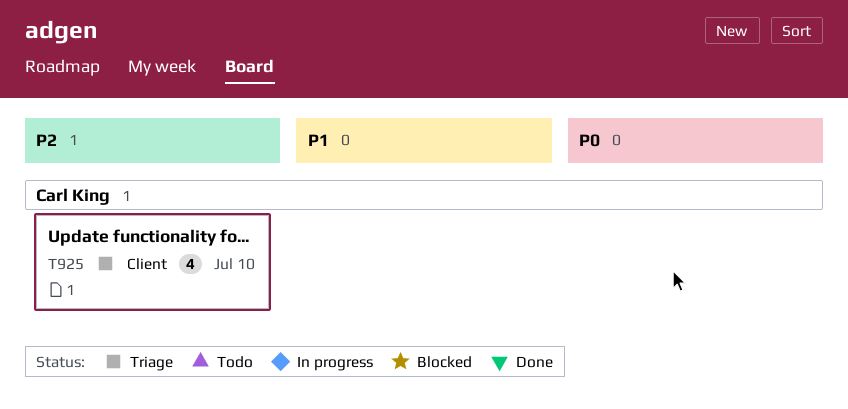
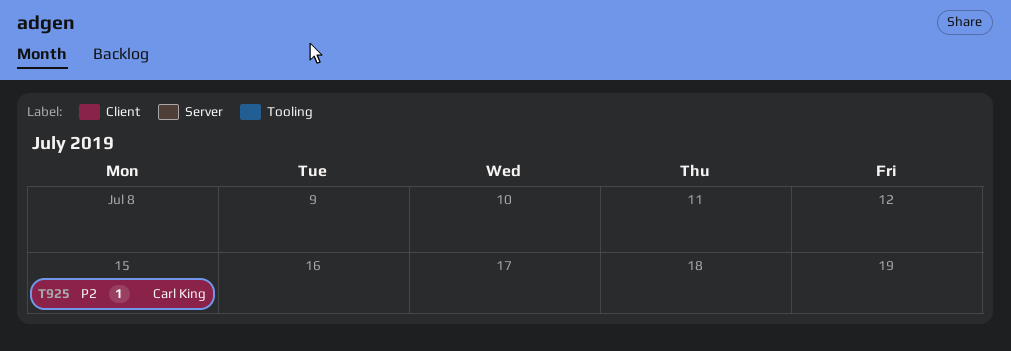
T925, estimate: 4 -> 1
T925, due: Jul 10 -> Jul 15

